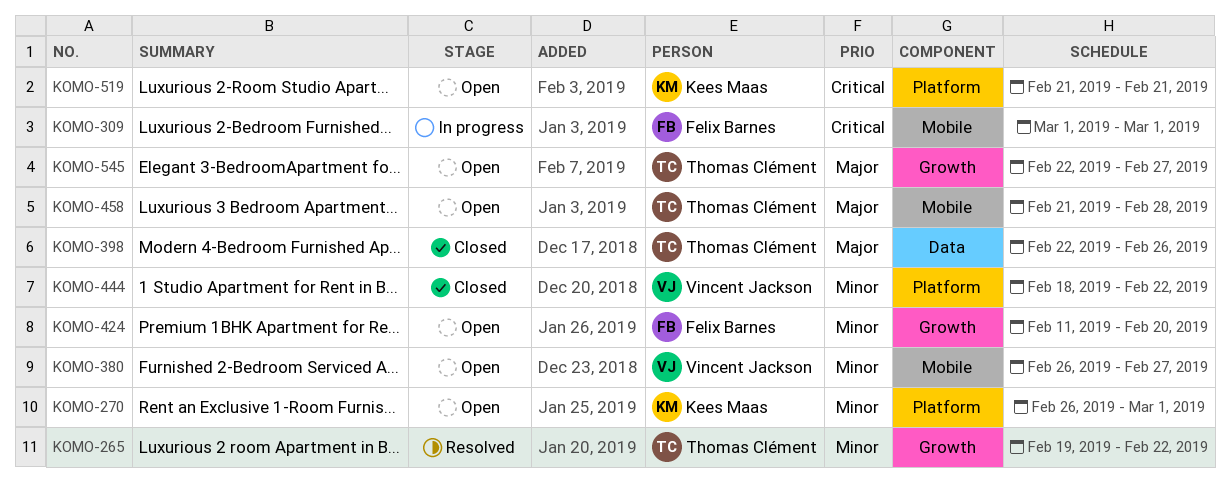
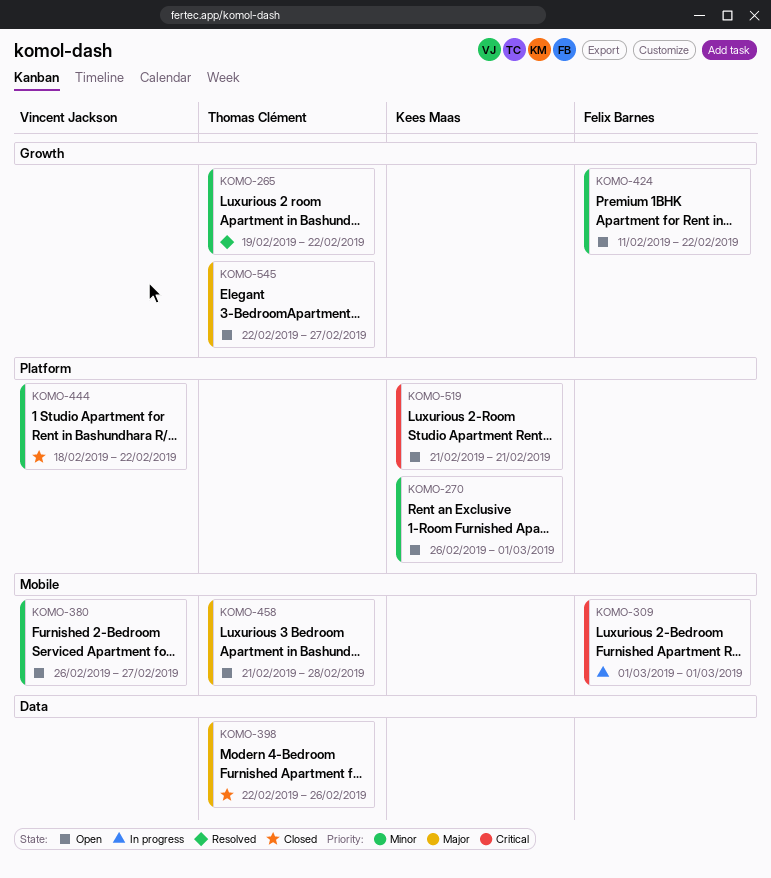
KOMO-424, due: Feb 20 -> Feb 22

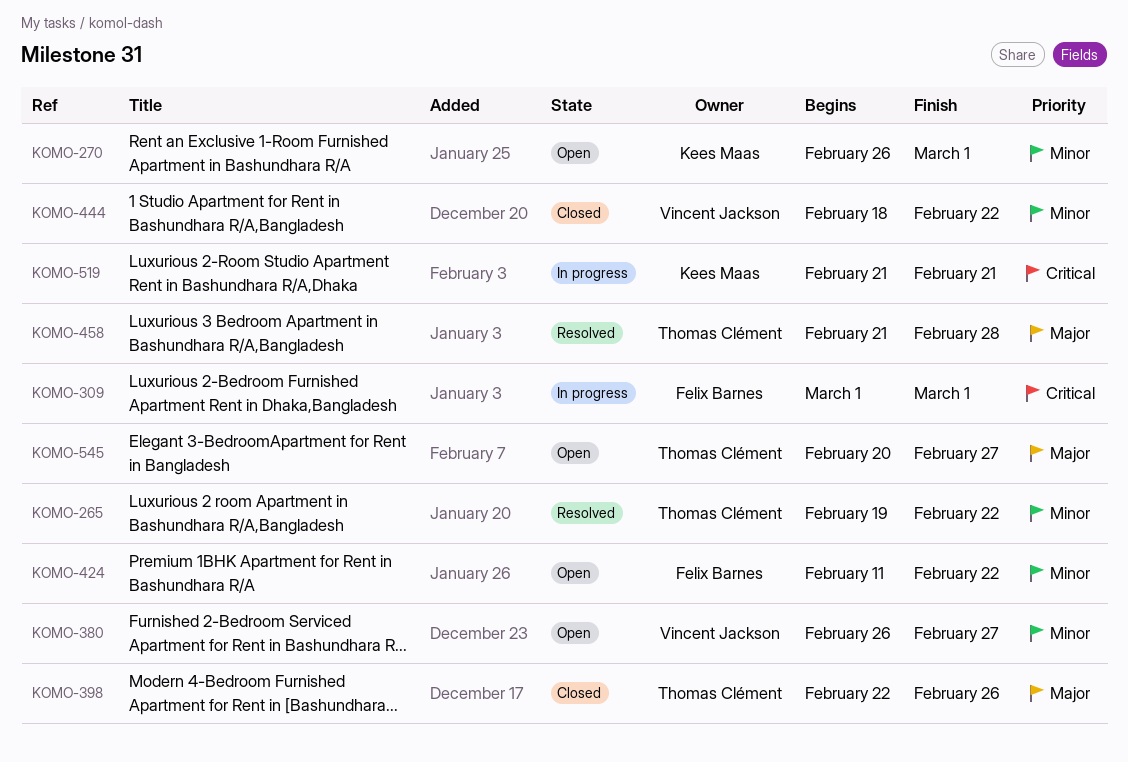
KOMO-458, status: Open -> Resolved
KOMO-519, status: Open -> In progress
KOMO-545, start: Feb 22 -> Feb 20

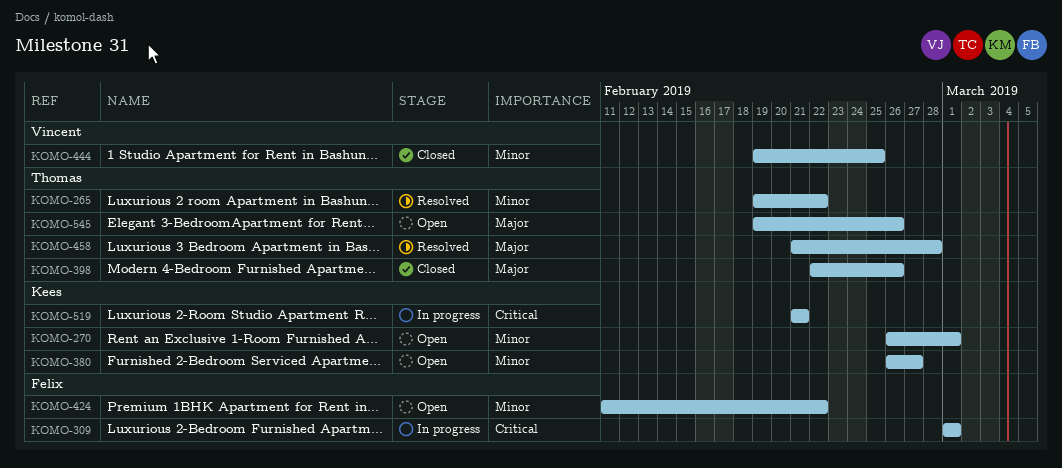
KOMO-380, owner: Vincent Jackson -> Kees Maas
KOMO-444, start: Feb 18 -> Feb 19
KOMO-444, due: Feb 22 -> Feb 25
KOMO-545, start: Feb 20 -> Feb 19
KOMO-545, due: Feb 27 -> Feb 26

